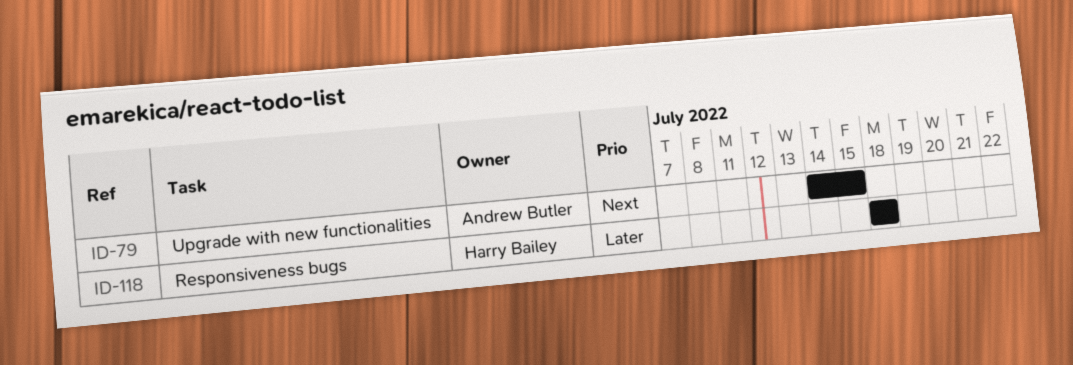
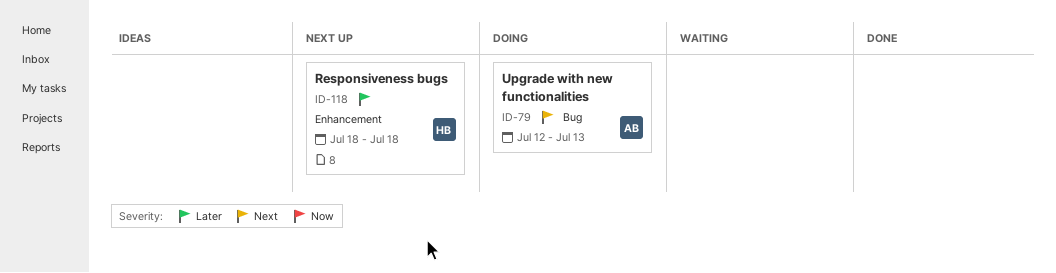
ID-79, start: Jul 14 -> Jul 12
ID-79, due: Jul 15 -> Jul 13

